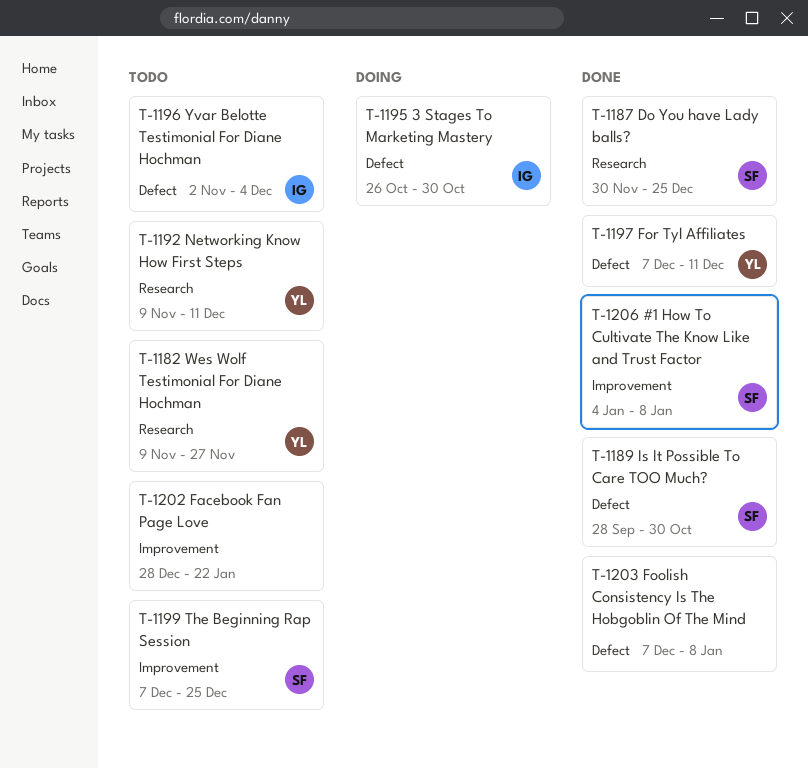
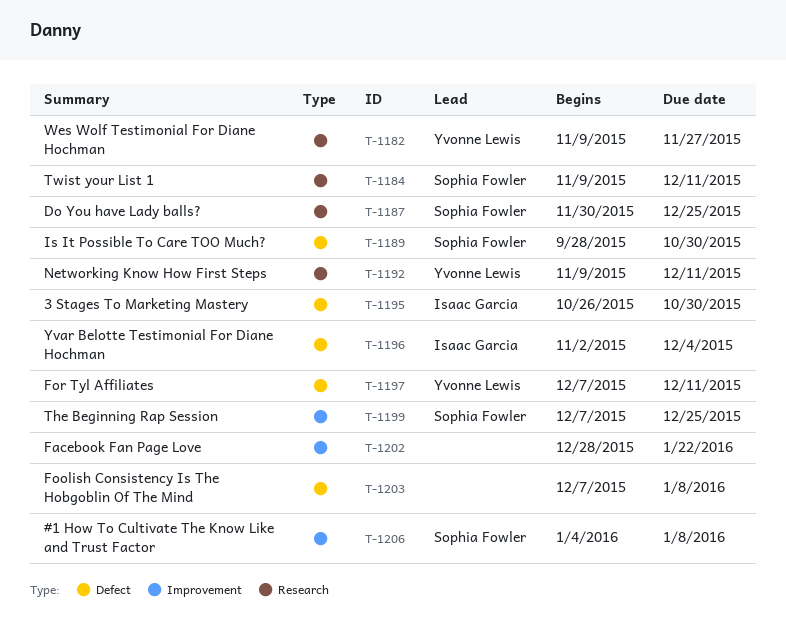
T-1184: none -> present

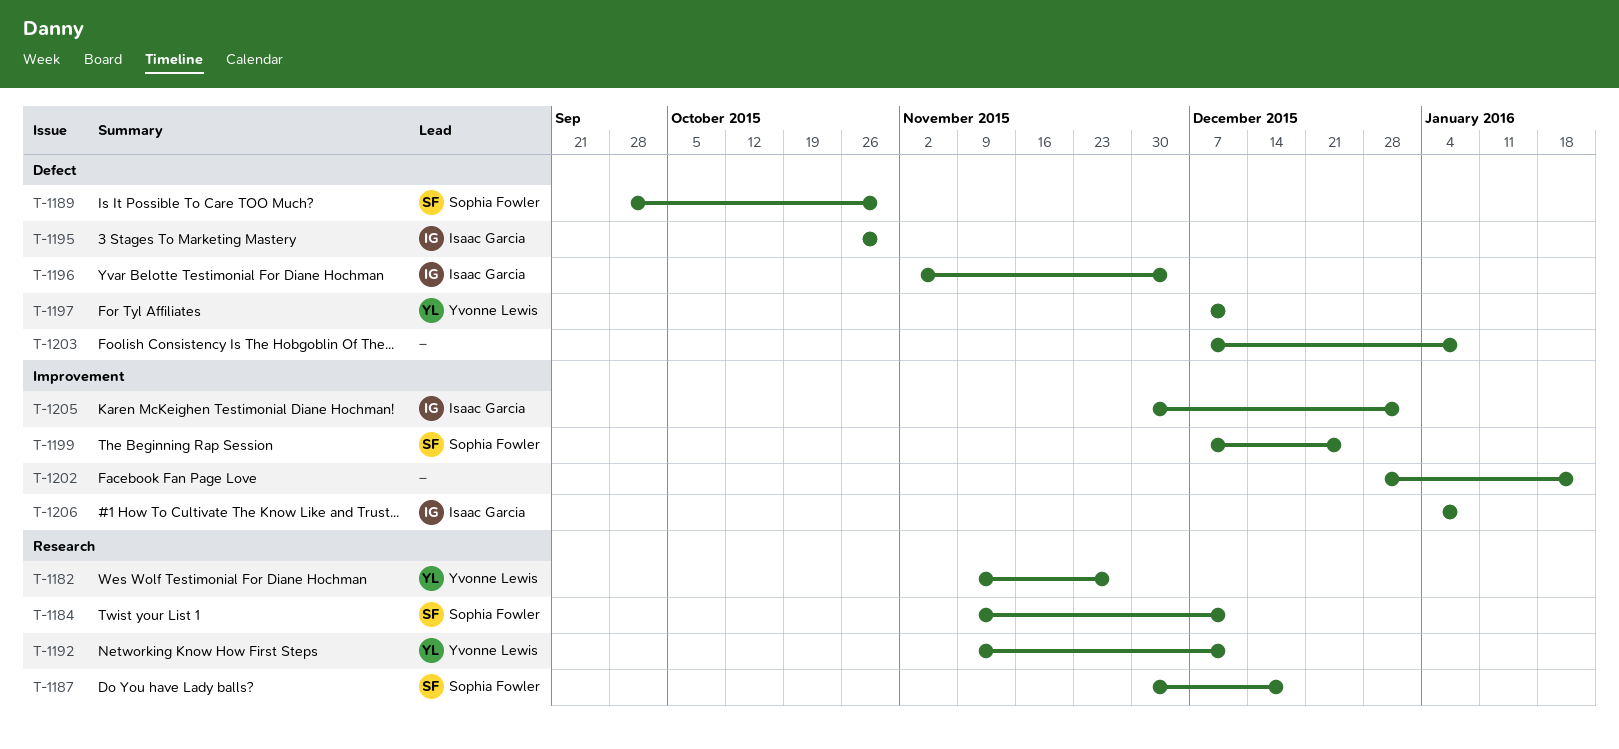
T-1187, due: Dec 25 -> Dec 18
T-1205: none -> present
T-1206, owner: Sophia Fowler -> Isaac Garcia

